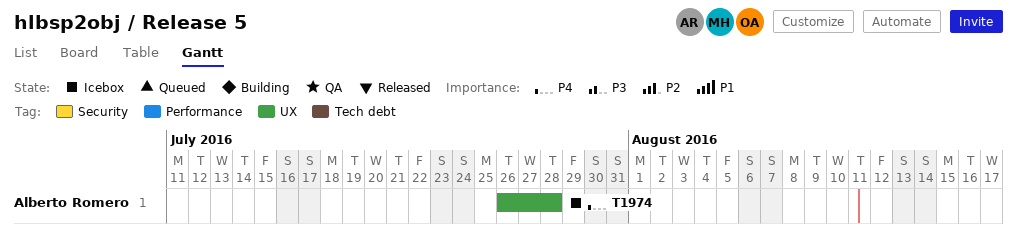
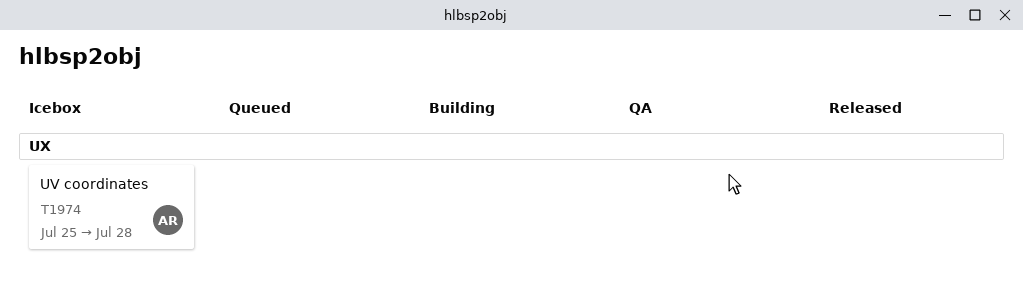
T1974, start: Jul 26 -> Jul 25

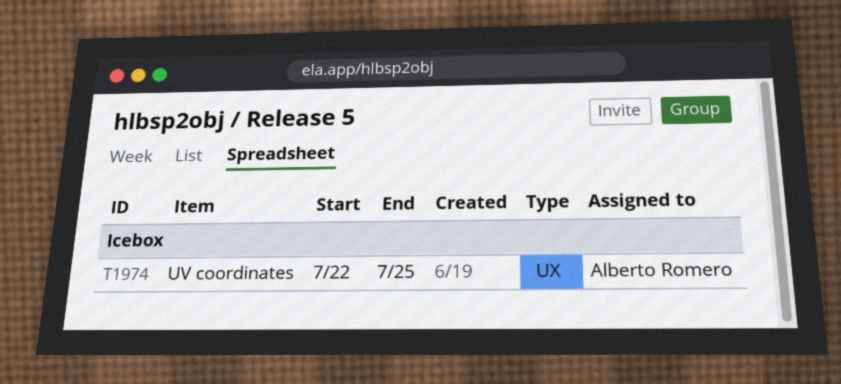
T1974, start: Jul 25 -> Jul 22
T1974, due: Jul 28 -> Jul 25

